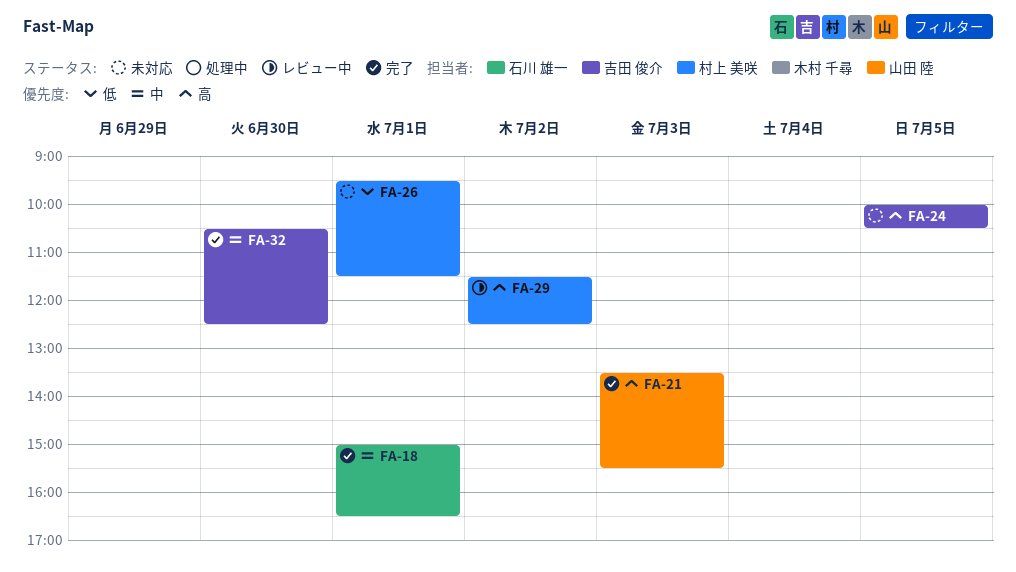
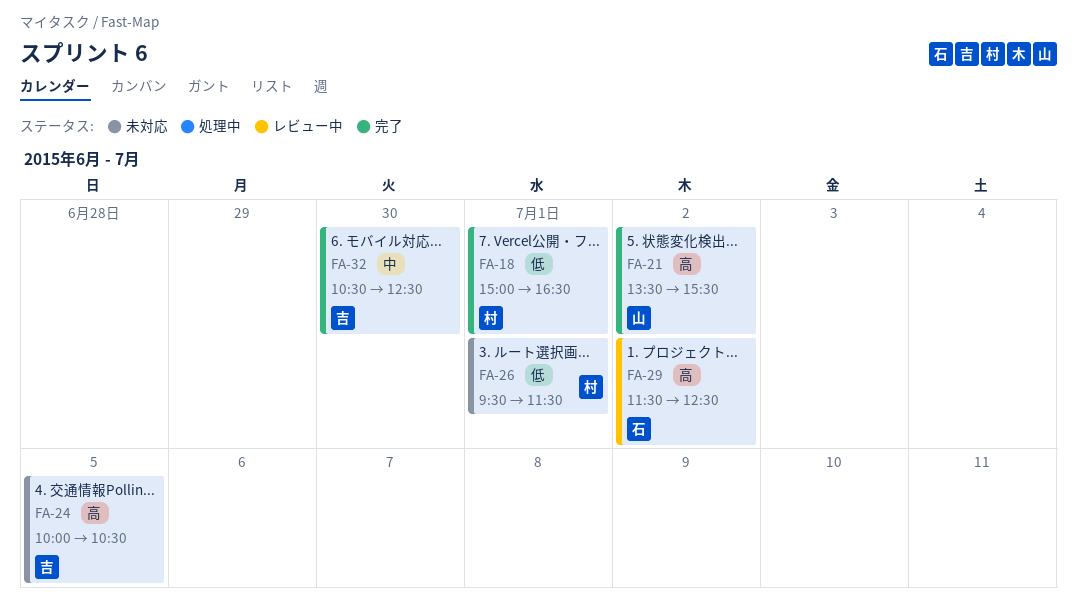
FA-18, owner: 石川 雄一 -> 村上 美咲
FA-18, priority: 中 -> 低
FA-21, day: Jul 3 -> Jul 2
FA-29, owner: 村上 美咲 -> 石川 雄一

